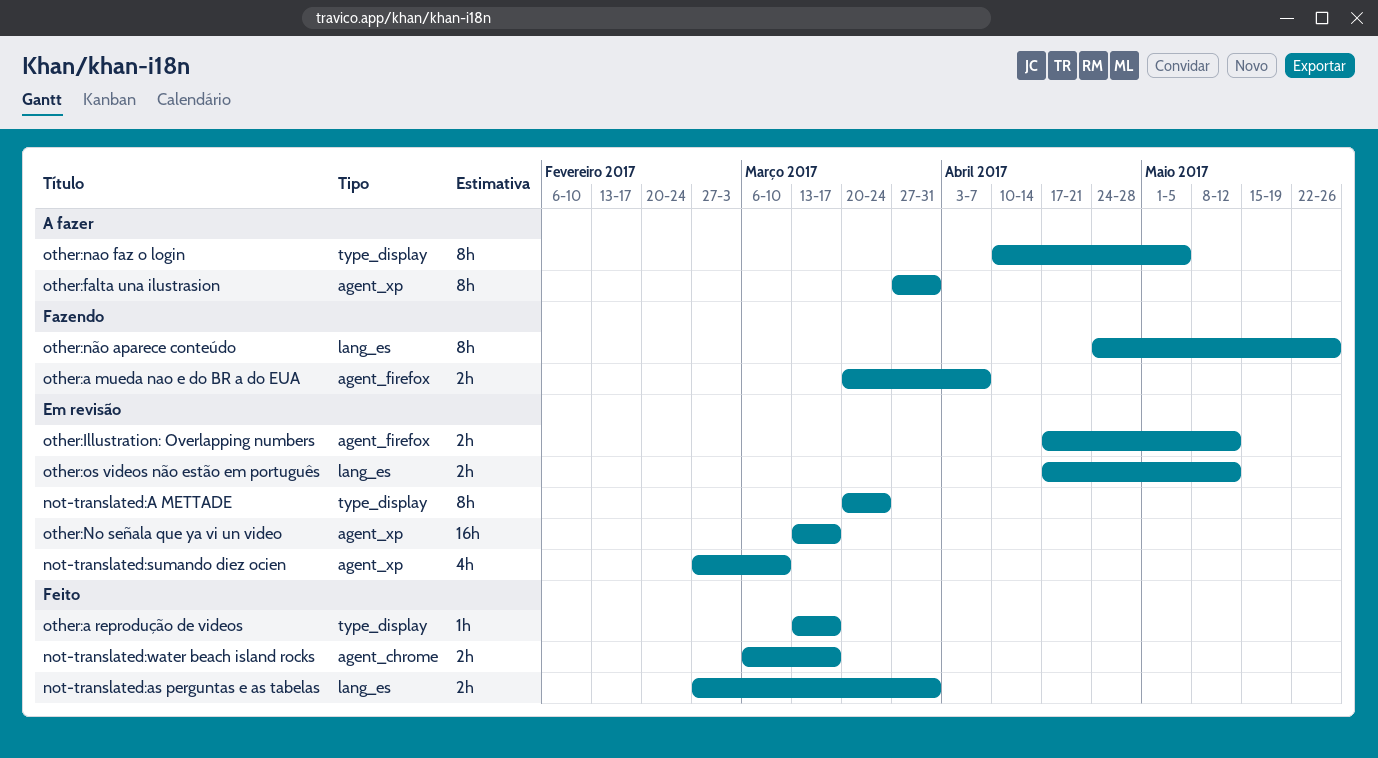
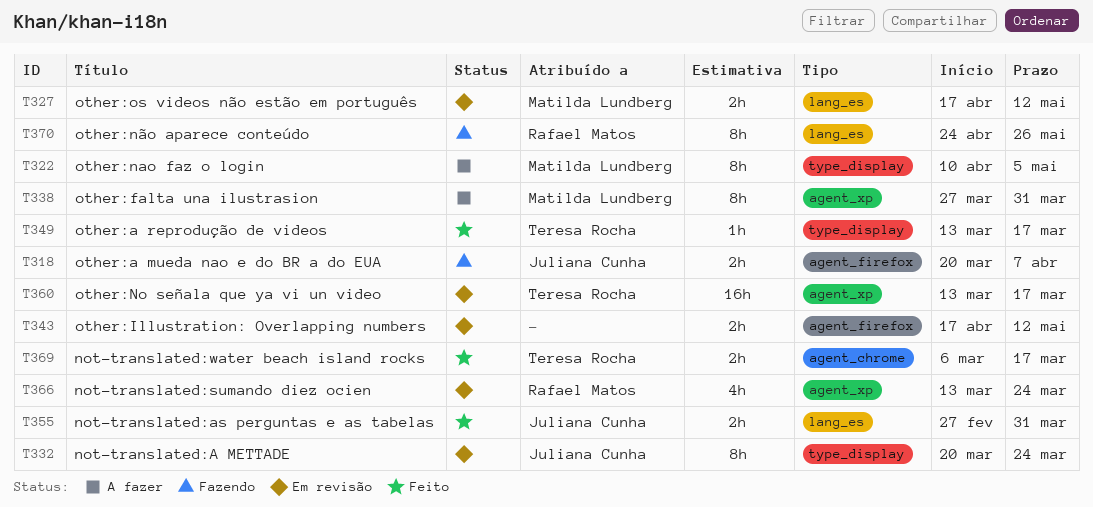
not-translated:sumando diez ocien, start: Feb 27 -> Mar 13
not-translated:sumando diez ocien, due: Mar 10 -> Mar 24

